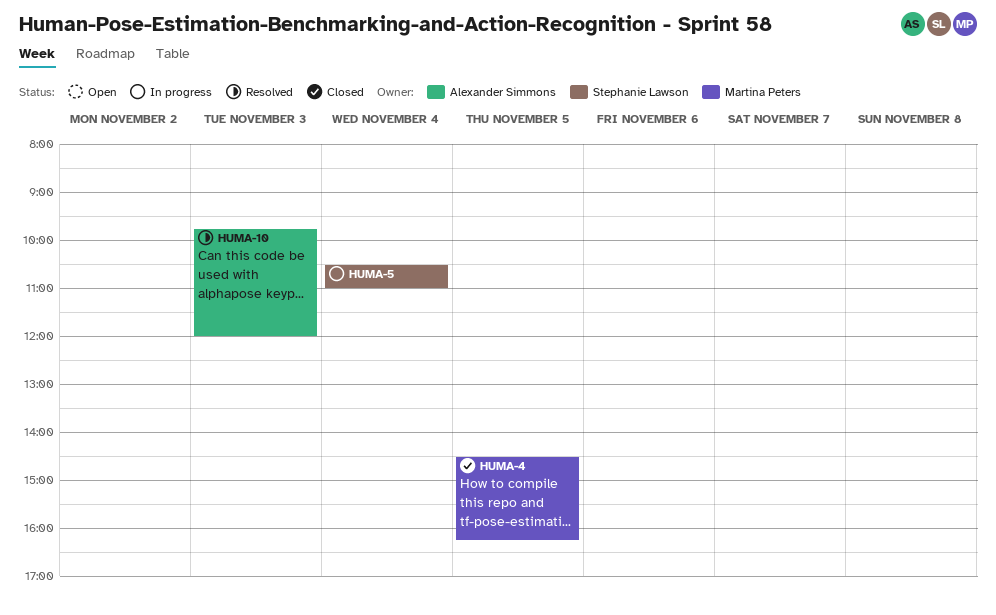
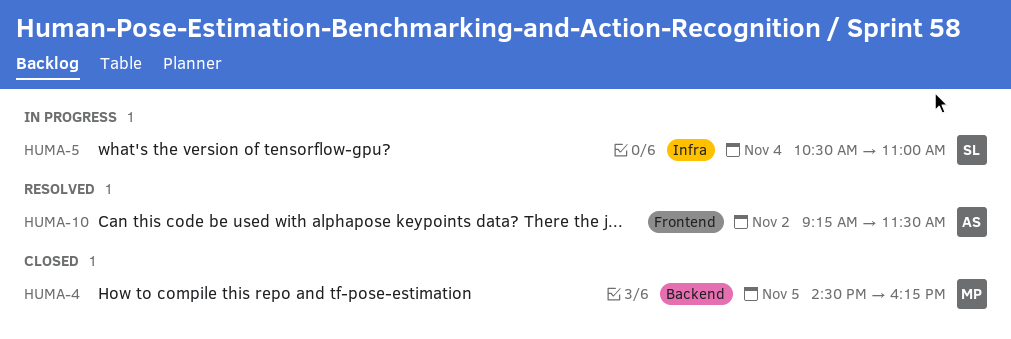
HUMA-10, day: Nov 3 -> Nov 2
HUMA-10, begins: 09:45 -> 09:15
HUMA-10, ends: 12:00 -> 11:30

